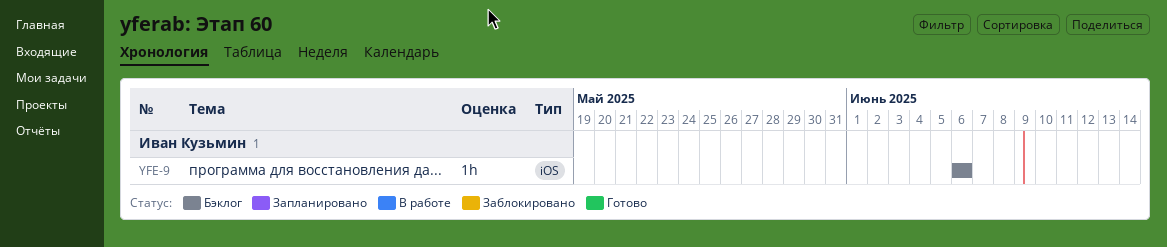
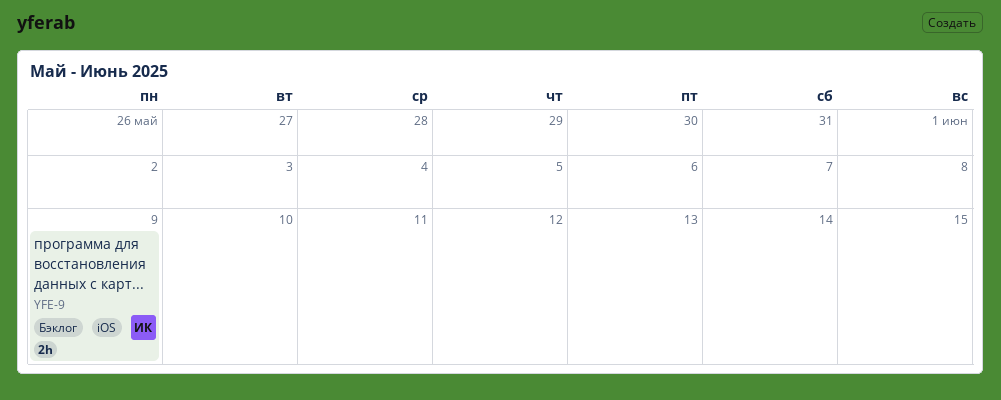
YFE-9, estimate: 1h -> 2h
YFE-9, due: Jun 6 -> Jun 9

